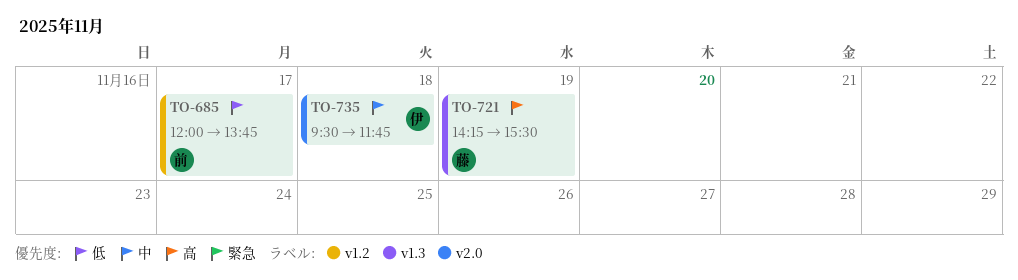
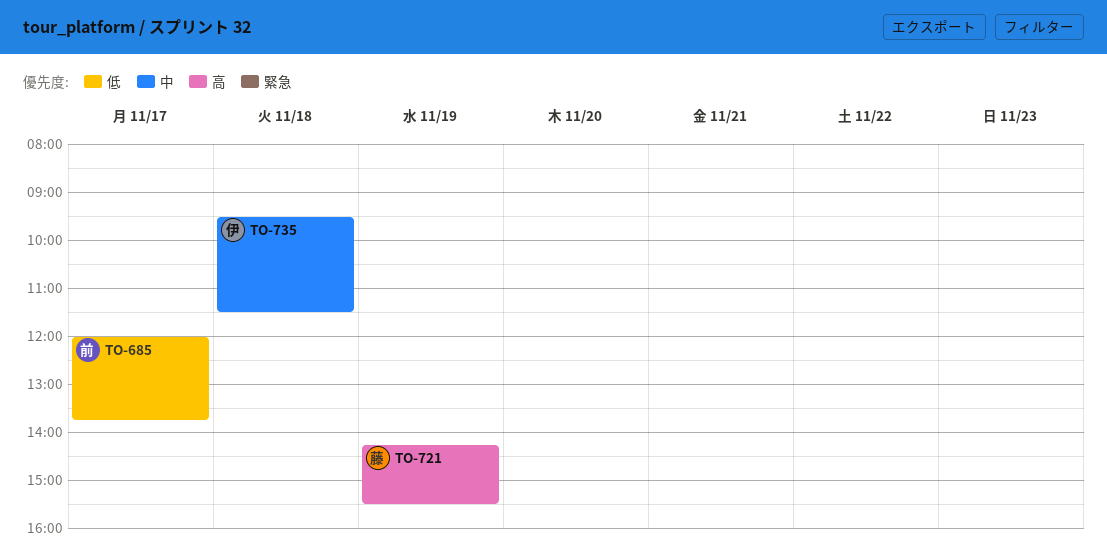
TO-735, ends: 11:45 -> 11:30

